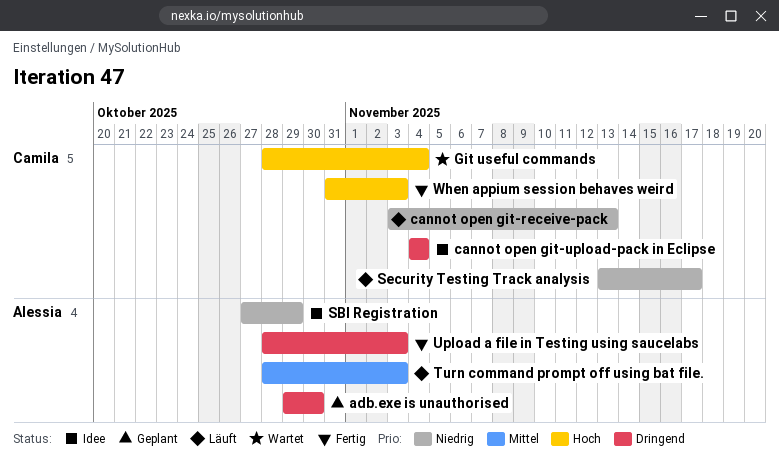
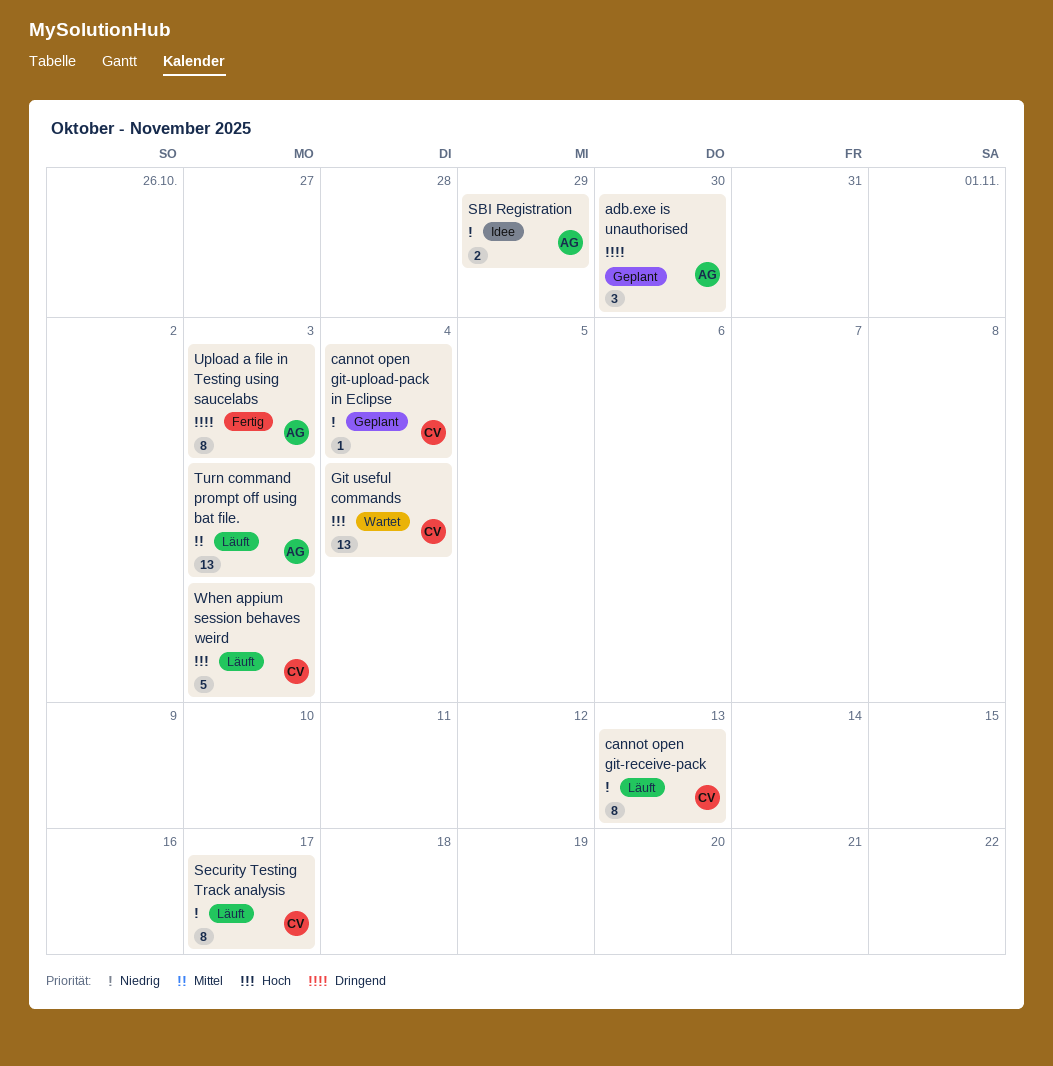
cannot open git-upload-pack in Eclipse, status: Idee -> Geplant
cannot open git-upload-pack in Eclipse, priority: Dringend -> Niedrig
When appium session behaves weird, status: Fertig -> Läuft

